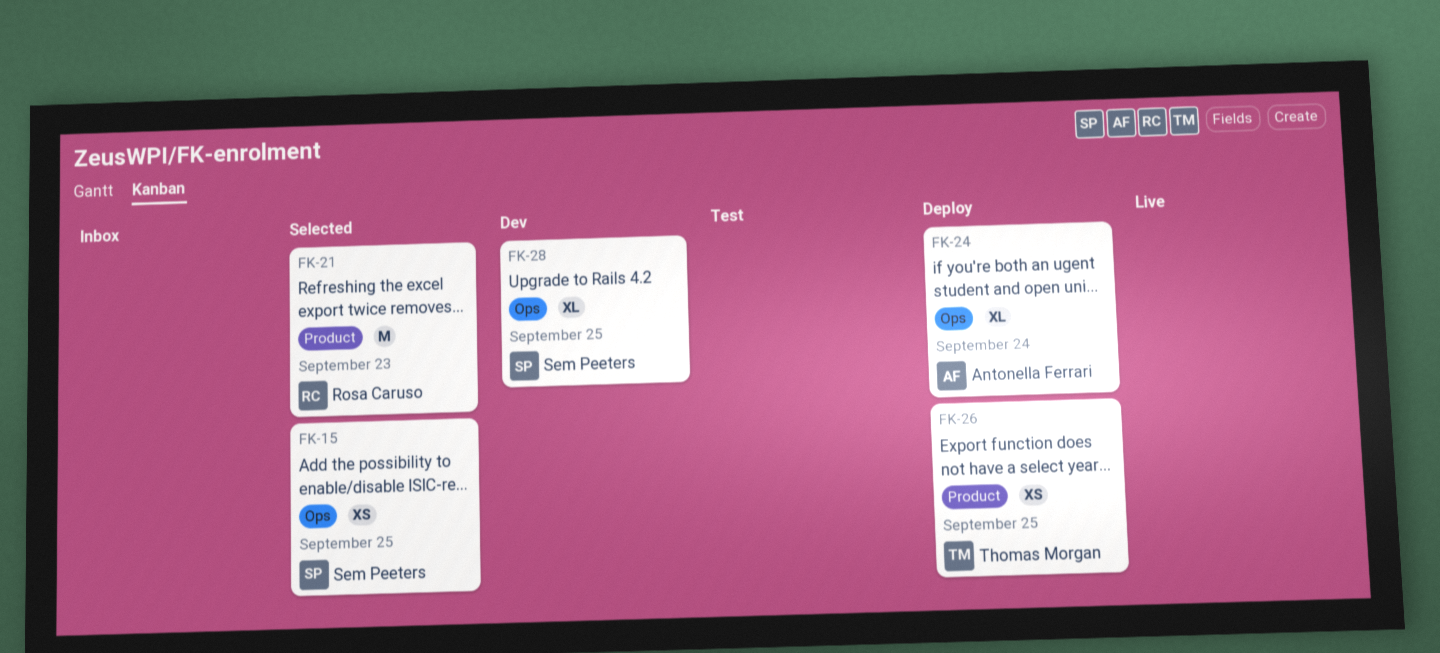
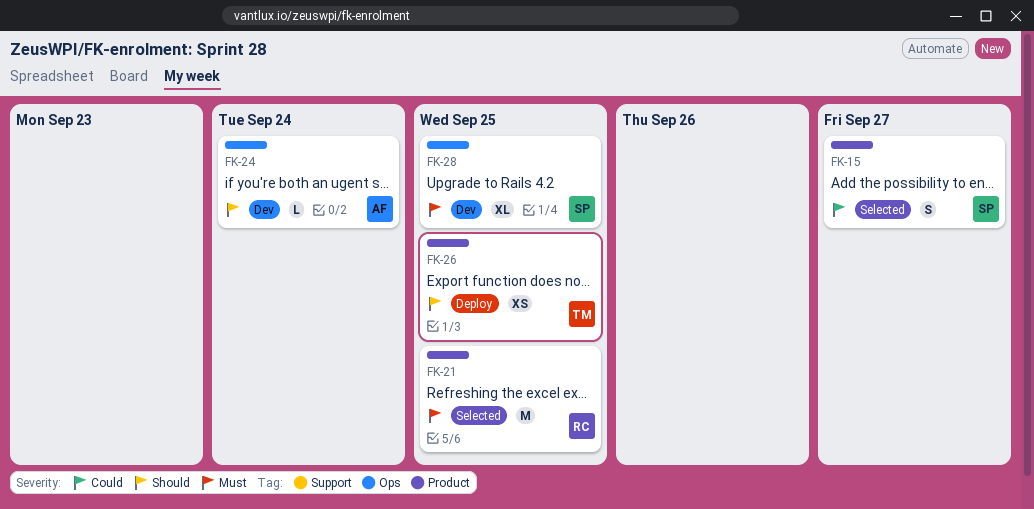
FK-15, label: Ops -> Product
FK-15, estimate: XS -> S
FK-15, due: Sep 25 -> Sep 27
FK-21, due: Sep 23 -> Sep 25
FK-24, status: Deploy -> Dev
FK-24, estimate: XL -> L

